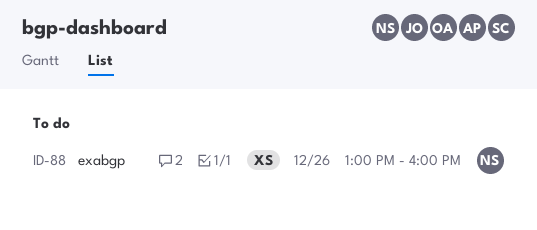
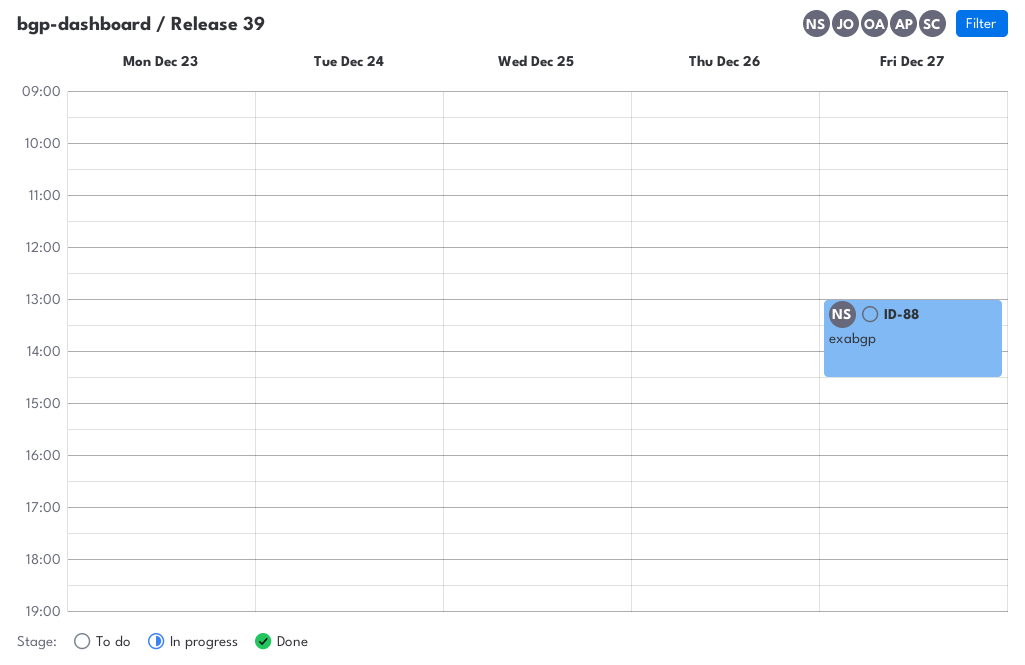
ID-88, day: Dec 26 -> Dec 27
ID-88, ends: 16:00 -> 14:30

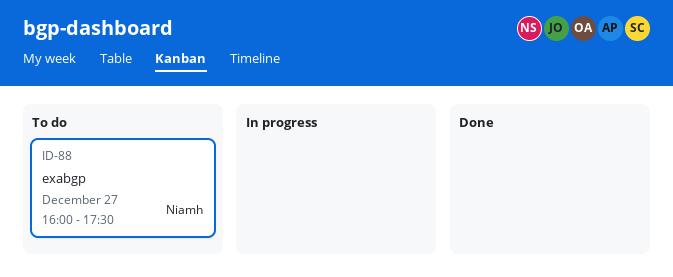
ID-88, begins: 13:00 -> 16:00
ID-88, ends: 14:30 -> 17:30

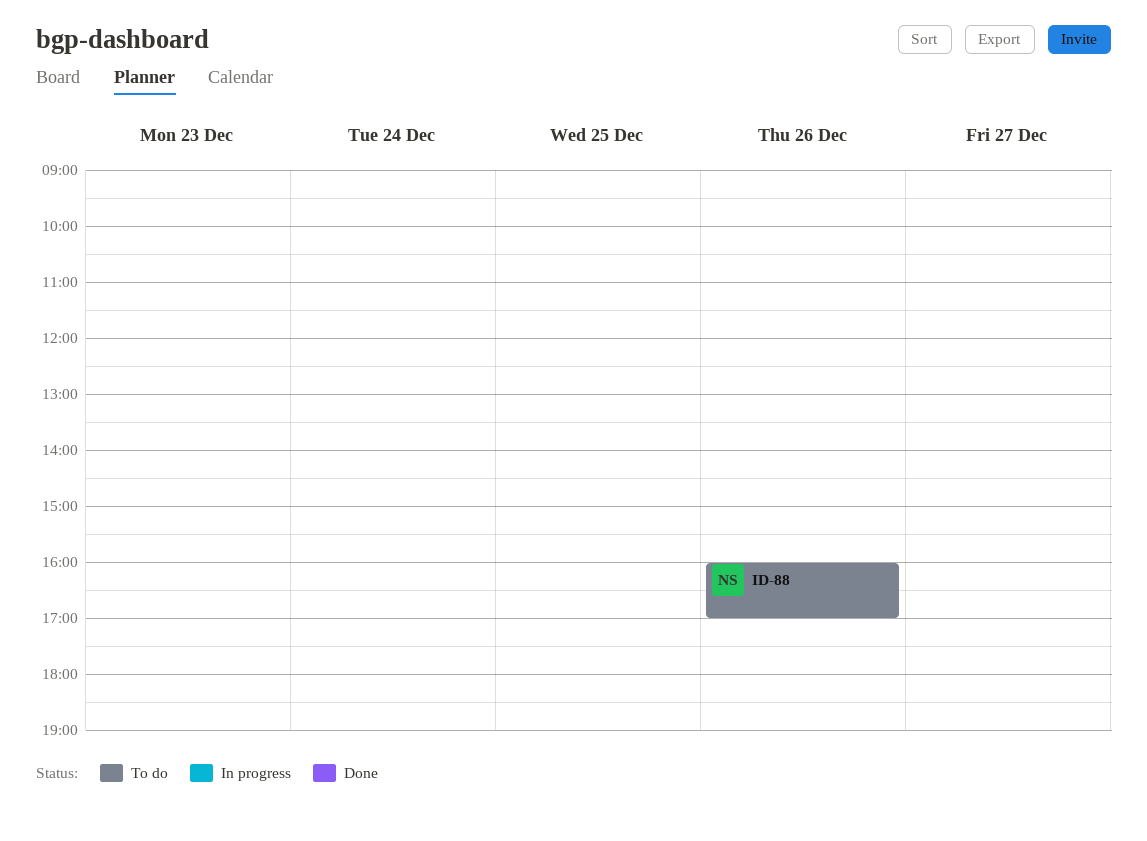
ID-88, day: Dec 27 -> Dec 26
ID-88, ends: 17:30 -> 17:00

